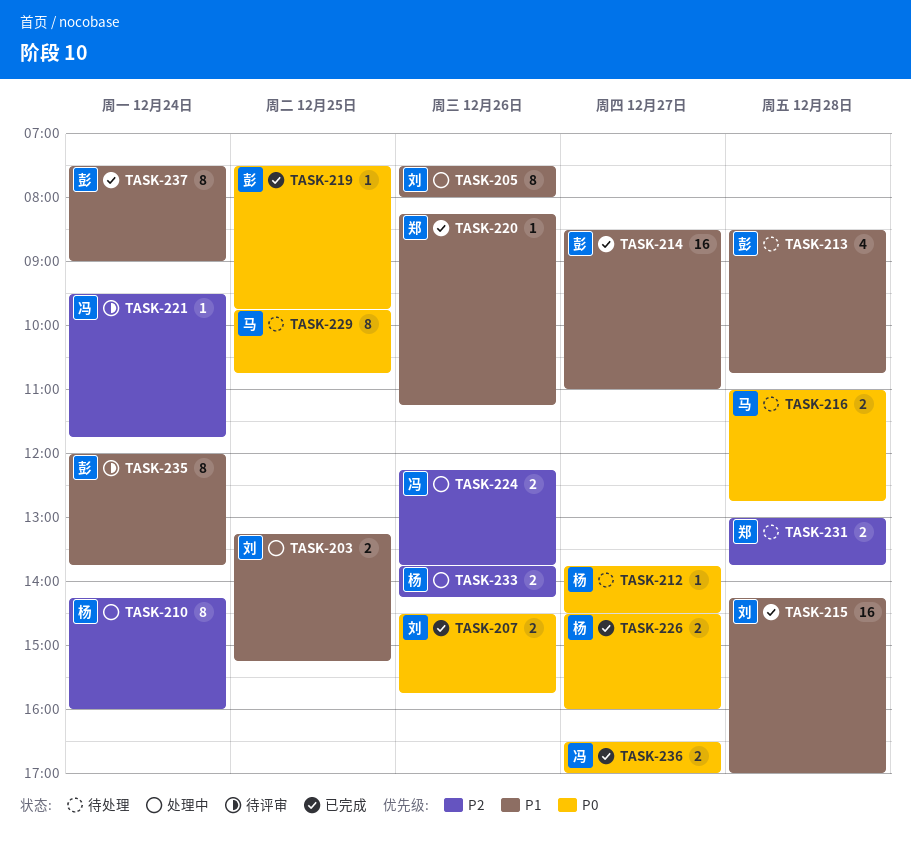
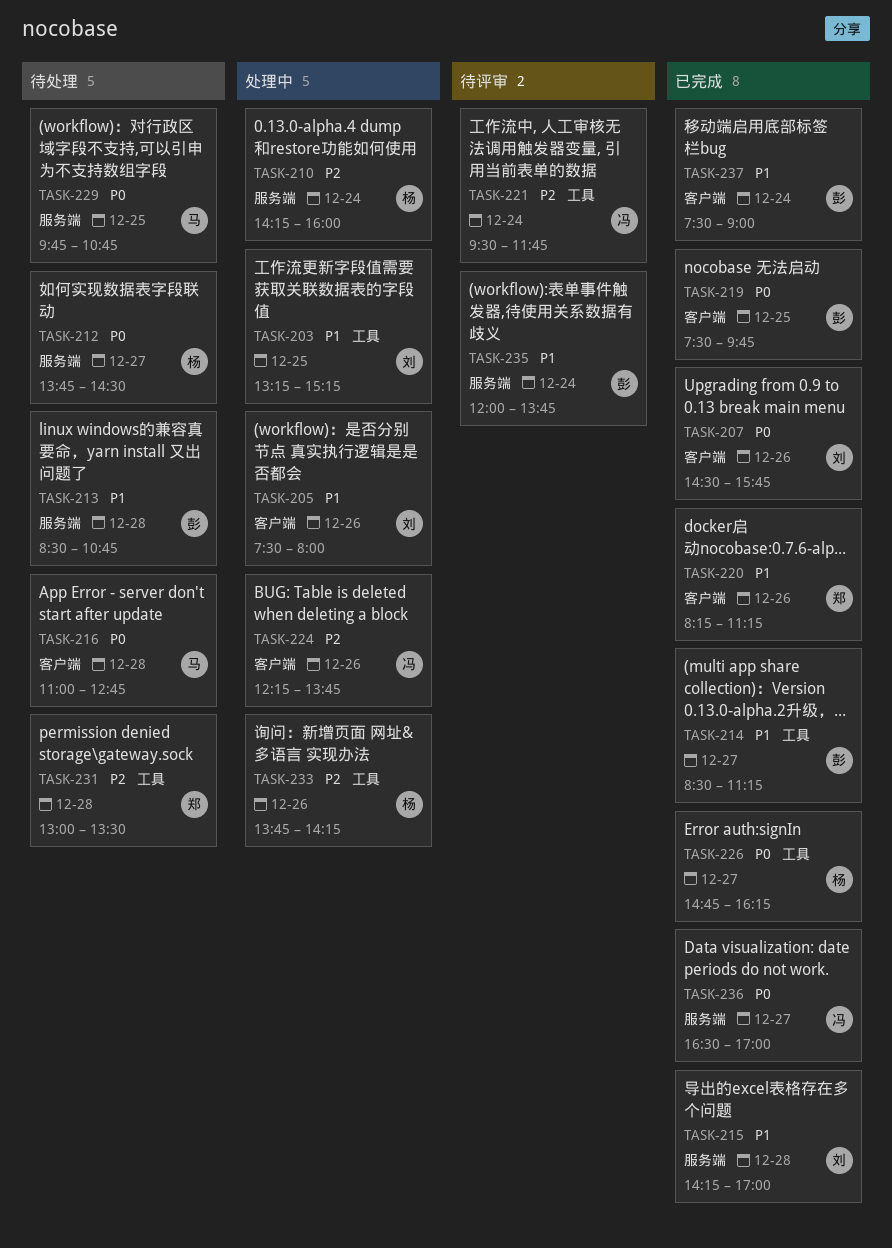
TASK-214, ends: 11:00 -> 11:15
TASK-226, begins: 14:30 -> 14:45
TASK-226, ends: 16:00 -> 16:15
TASK-231, ends: 13:45 -> 13:30

